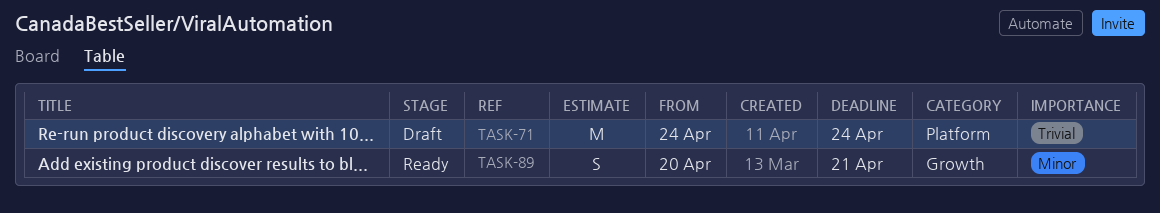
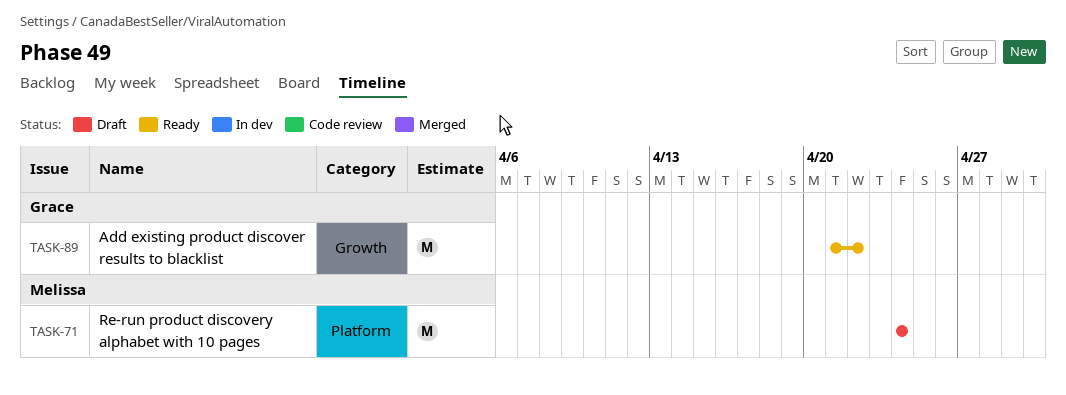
TASK-89, estimate: S -> M
TASK-89, start: Apr 20 -> Apr 21
TASK-89, due: Apr 21 -> Apr 22

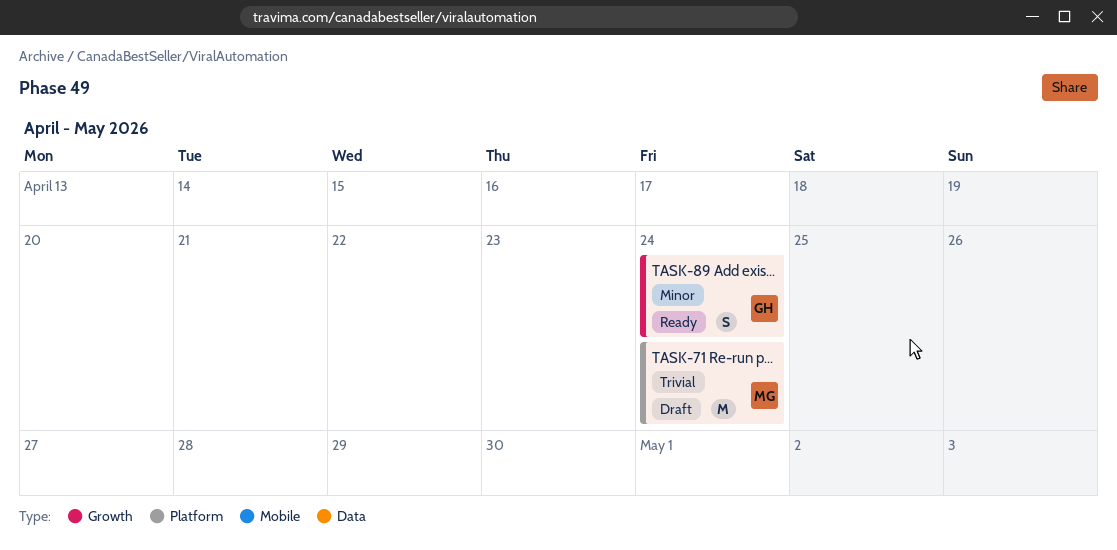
TASK-89, estimate: M -> S
TASK-89, due: Apr 22 -> Apr 24

